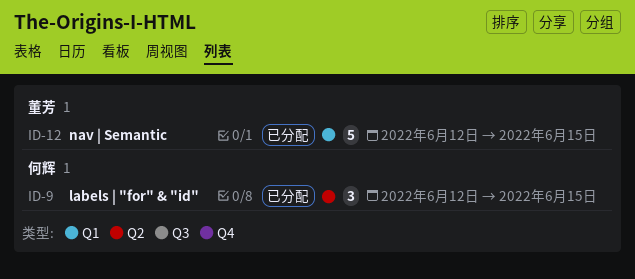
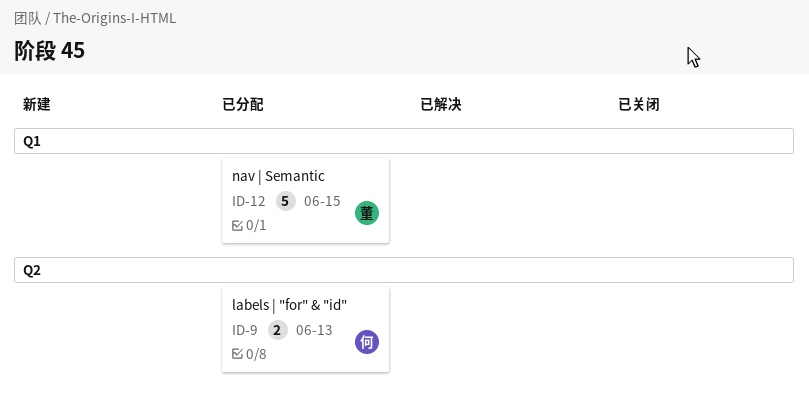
ID-9, estimate: 3 -> 2
ID-9, due: Jun 15 -> Jun 13

